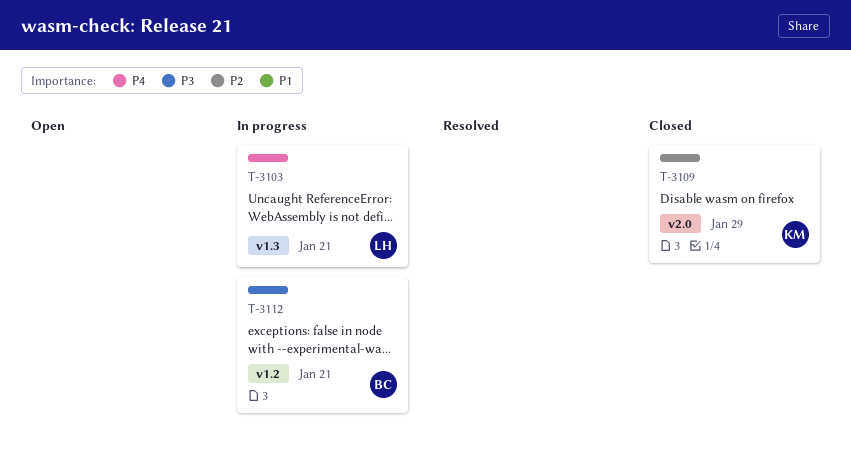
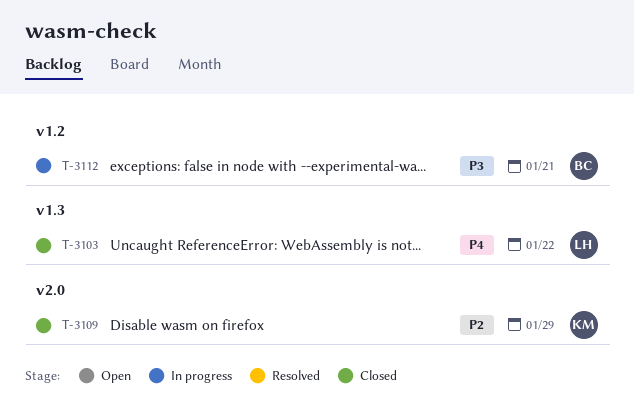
T-3103, status: In progress -> Closed
T-3103, due: Jan 21 -> Jan 22

